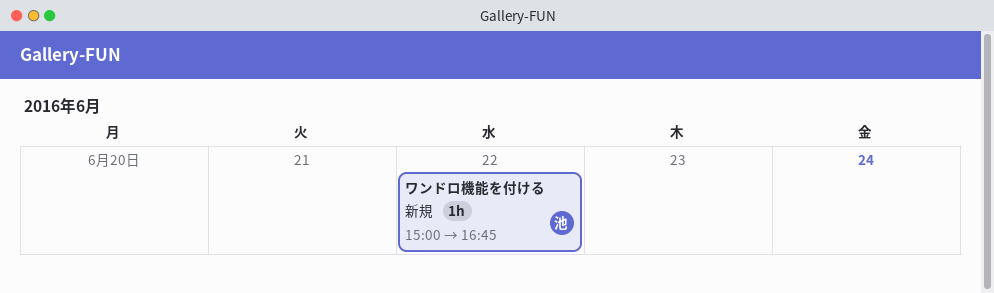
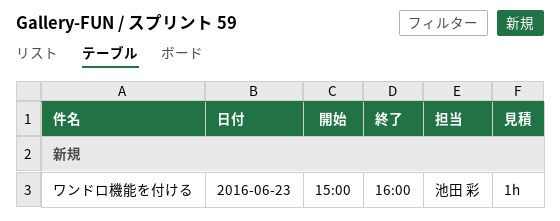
ワンドロ機能を付ける, day: Jun 22 -> Jun 23
ワンドロ機能を付ける, ends: 16:45 -> 16:00

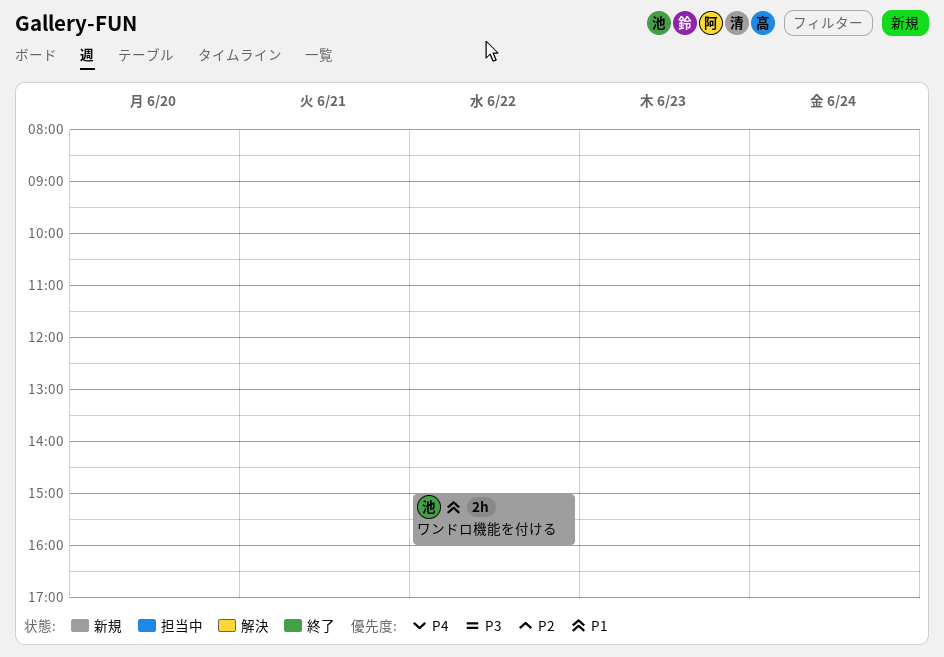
ワンドロ機能を付ける, estimate: 1h -> 2h
ワンドロ機能を付ける, day: Jun 23 -> Jun 22

